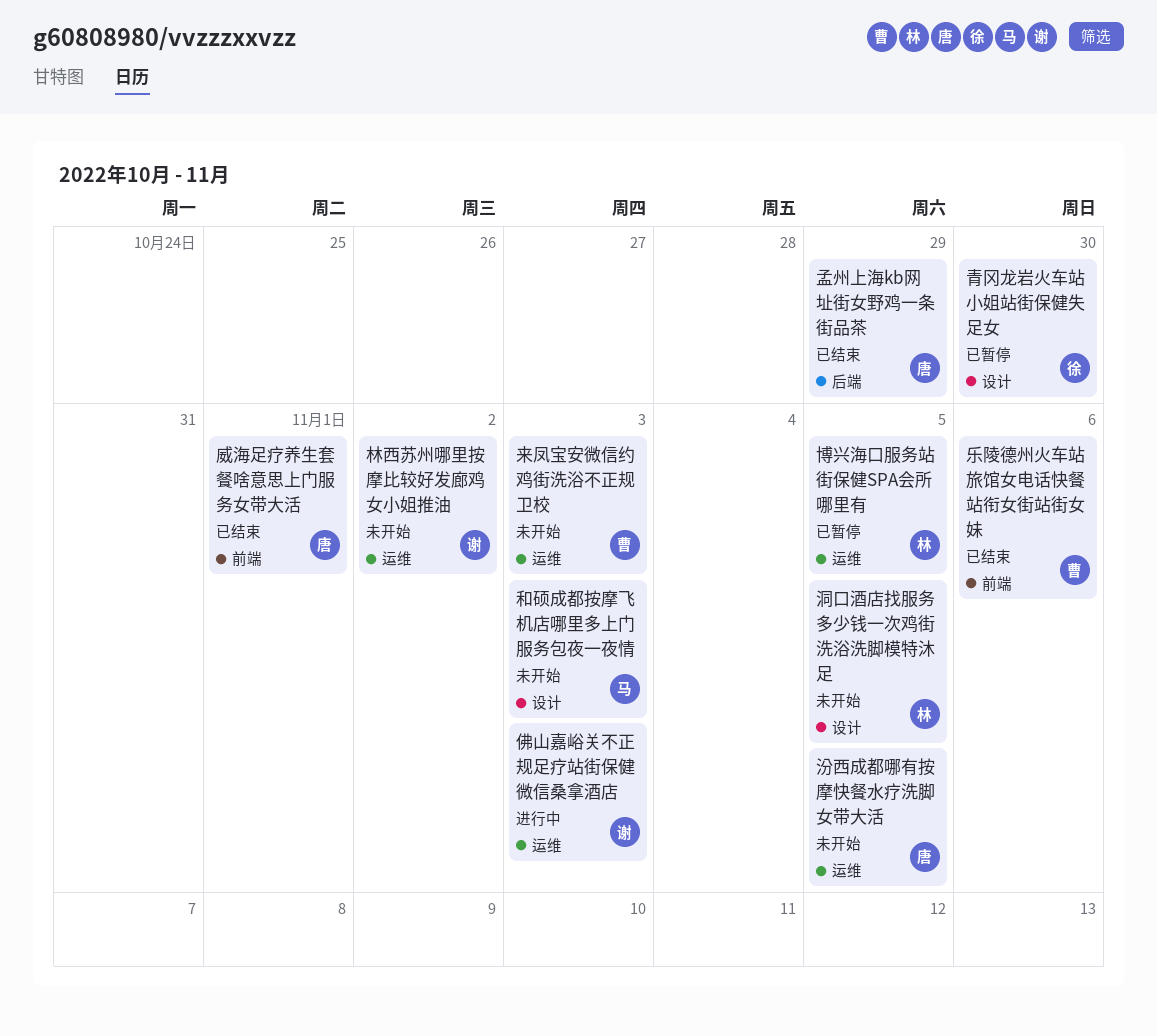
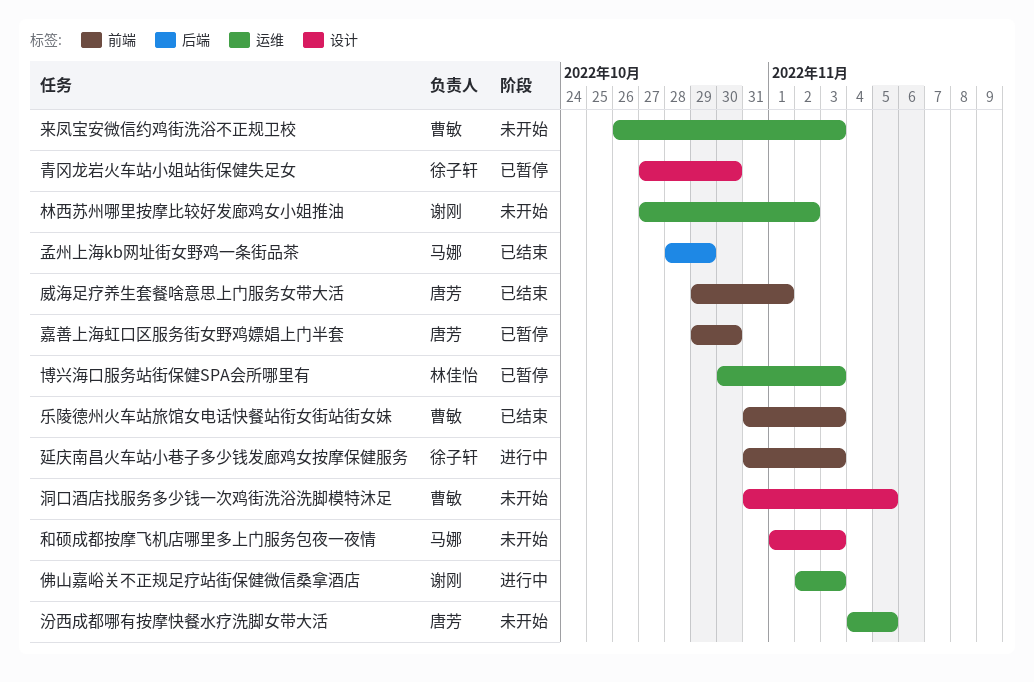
乐陵德州火车站旅馆女电话快餐站衔女街站街女妹, due: Nov 6 -> Nov 3
博兴海口服务站街保健SPA会所哪里有, due: Nov 5 -> Nov 3
嘉善上海虹口区服务街女野鸡嫖娼上门半套: none -> present
孟州上海kb网址街女野鸡一条街品茶, owner: 唐芳 -> 马娜
延庆南昌火车站小巷子多少钱发廊鸡女按摩保健服务: none -> present
洞口酒店找服务多少钱一次鸡街洗浴洗脚模特沐足, owner: 林佳怡 -> 曹敏

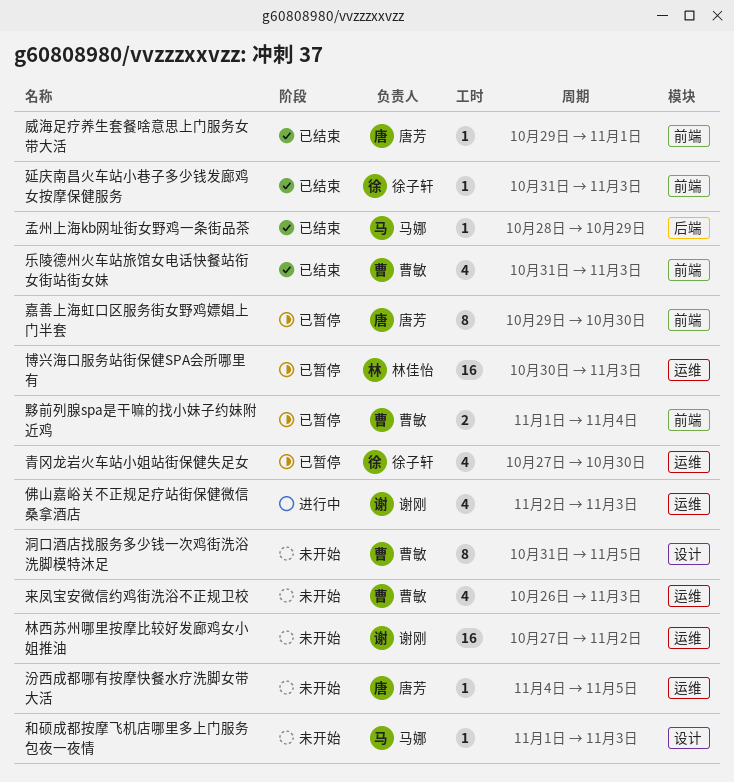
延庆南昌火车站小巷子多少钱发廊鸡女按摩保健服务, status: 进行中 -> 已结束
青冈龙岩火车站小姐站街保健失足女, label: 设计 -> 运维
黟前列腺spa是干嘛的找小妹子约妹附近鸡: none -> present

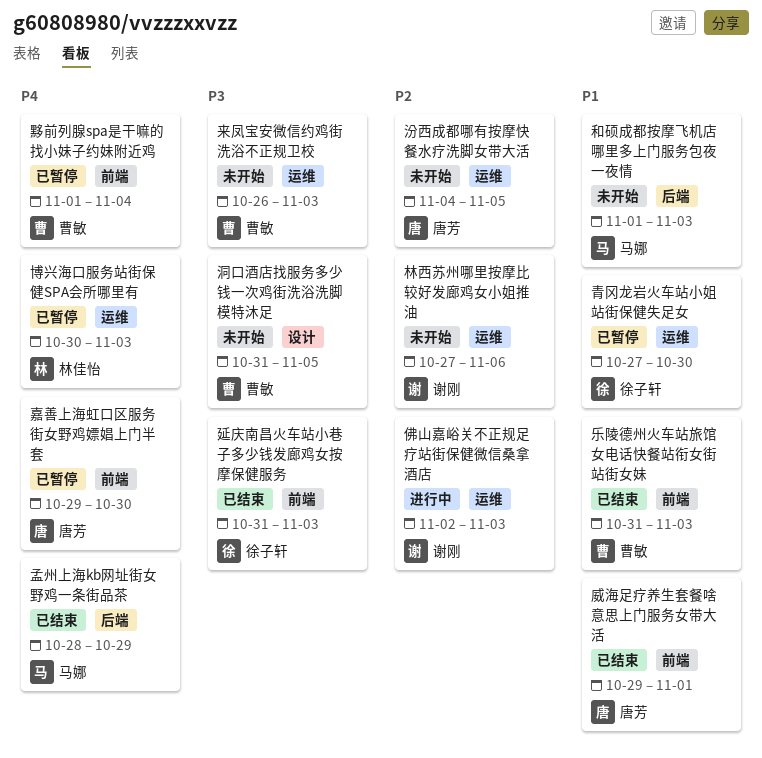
和硕成都按摩飞机店哪里多上门服务包夜一夜情, label: 设计 -> 后端
林西苏州哪里按摩比较好发廊鸡女小姐推油, due: Nov 2 -> Nov 6

